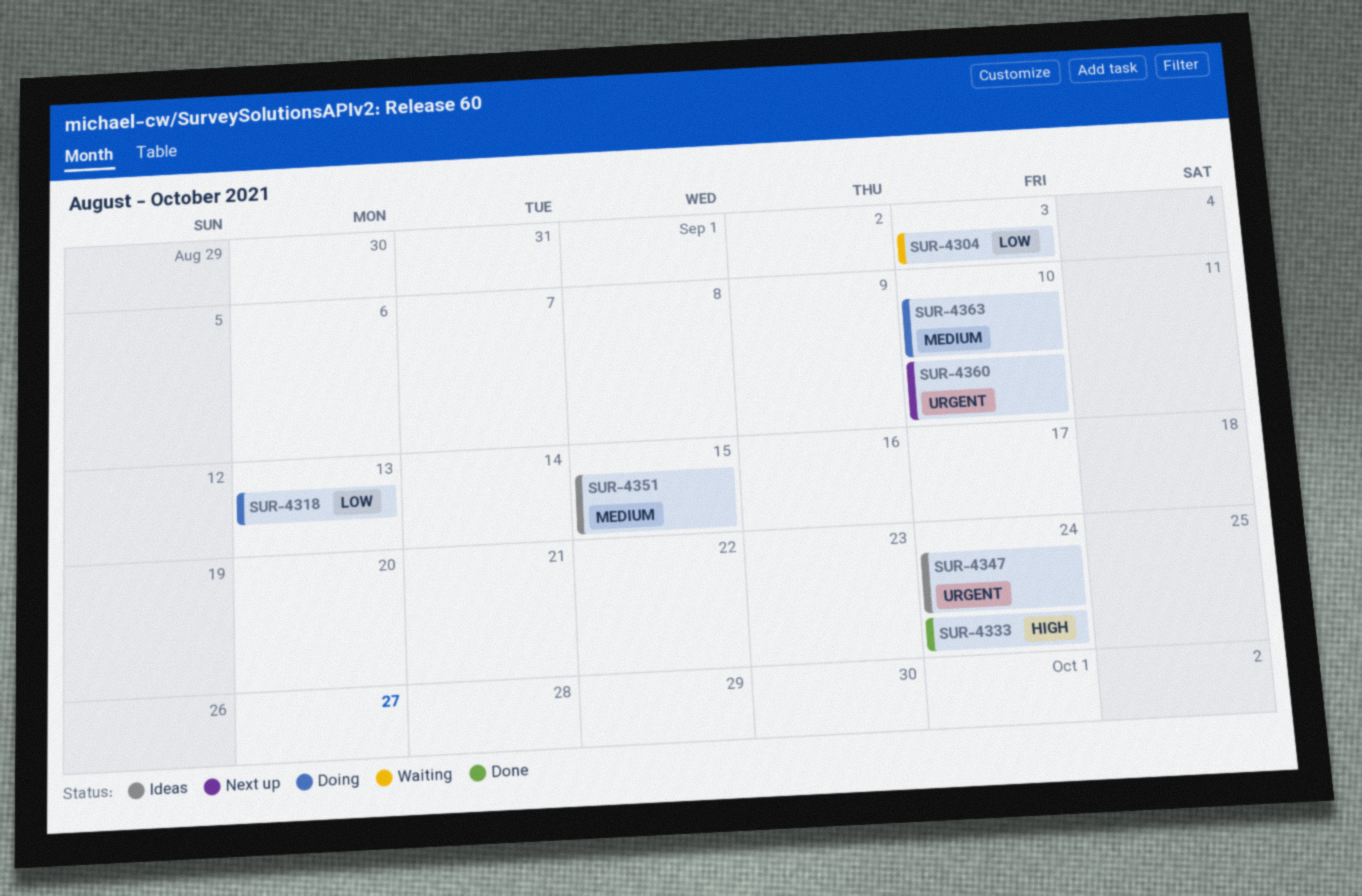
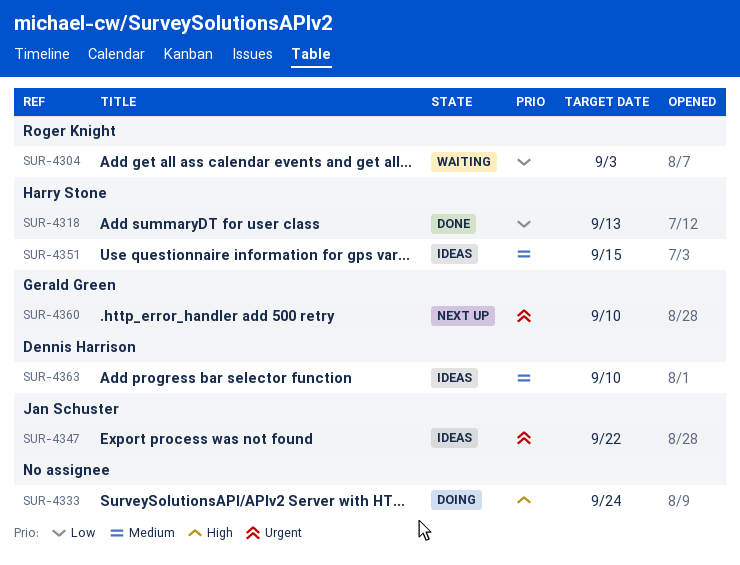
SUR-4318, status: Doing -> Done
SUR-4333, status: Done -> Doing
SUR-4347, due: Sep 24 -> Sep 22
SUR-4363, status: Doing -> Ideas

